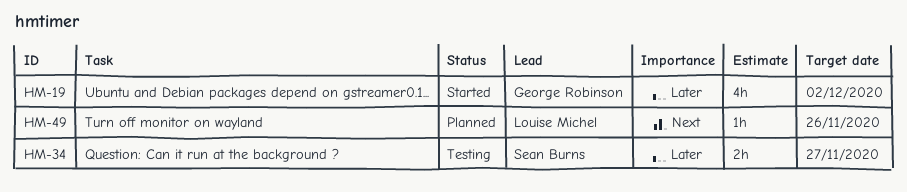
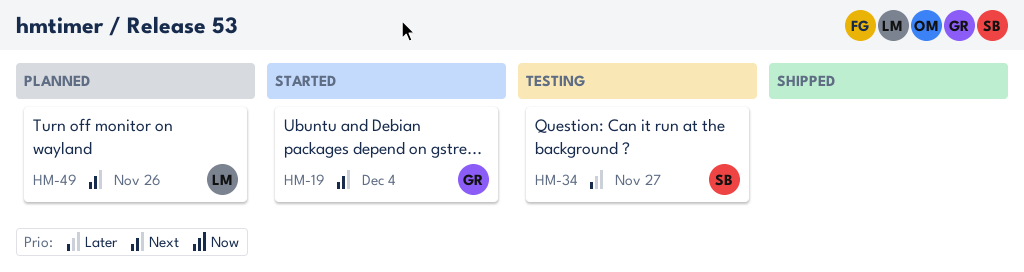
HM-19, priority: Later -> Next
HM-19, due: Dec 2 -> Dec 4

